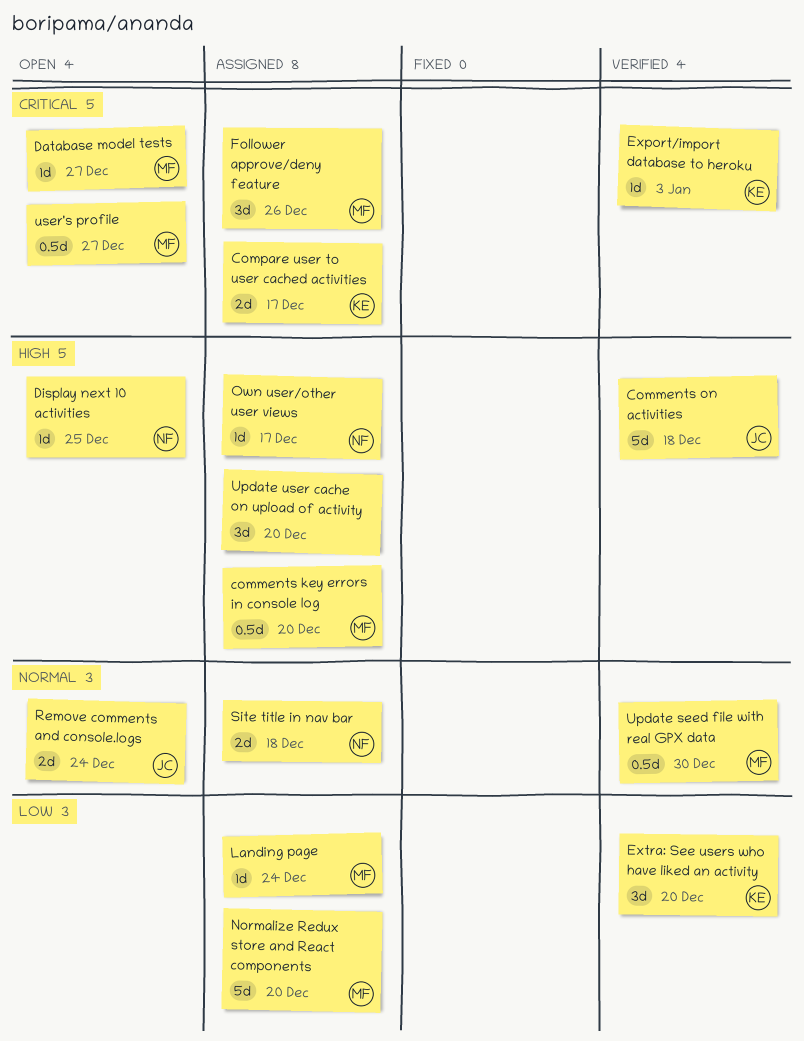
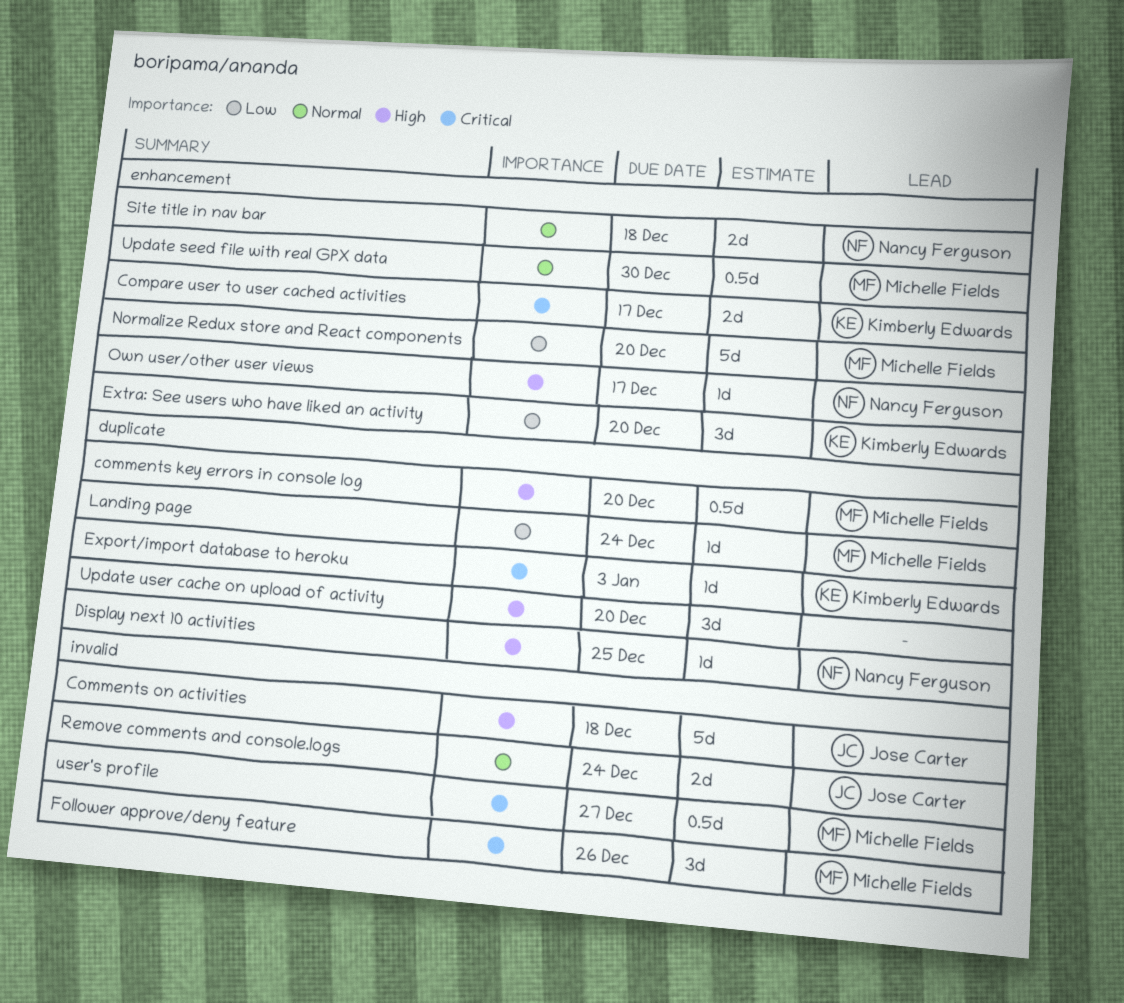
Database model tests: present -> none

